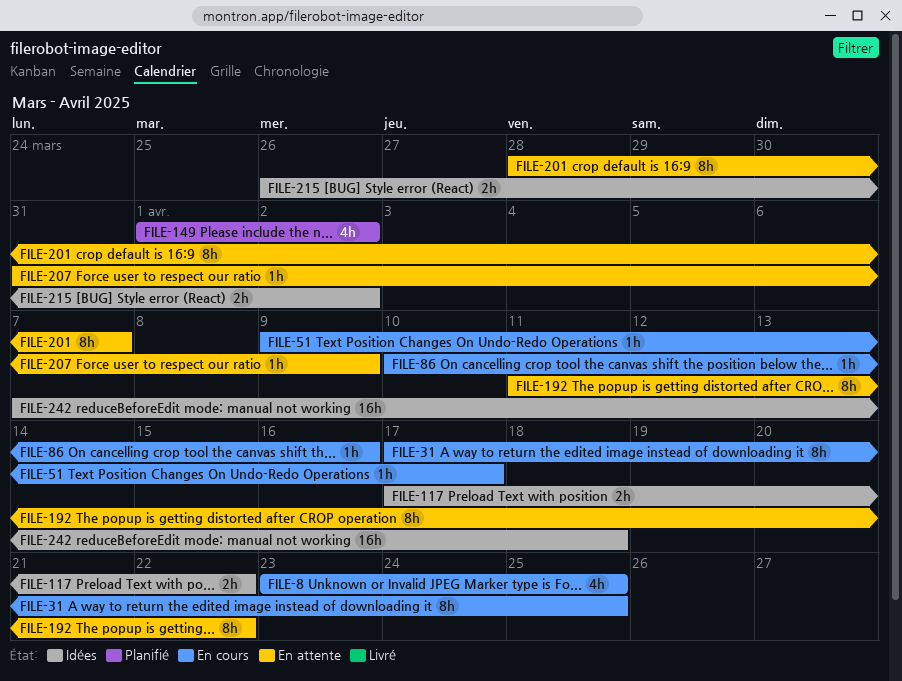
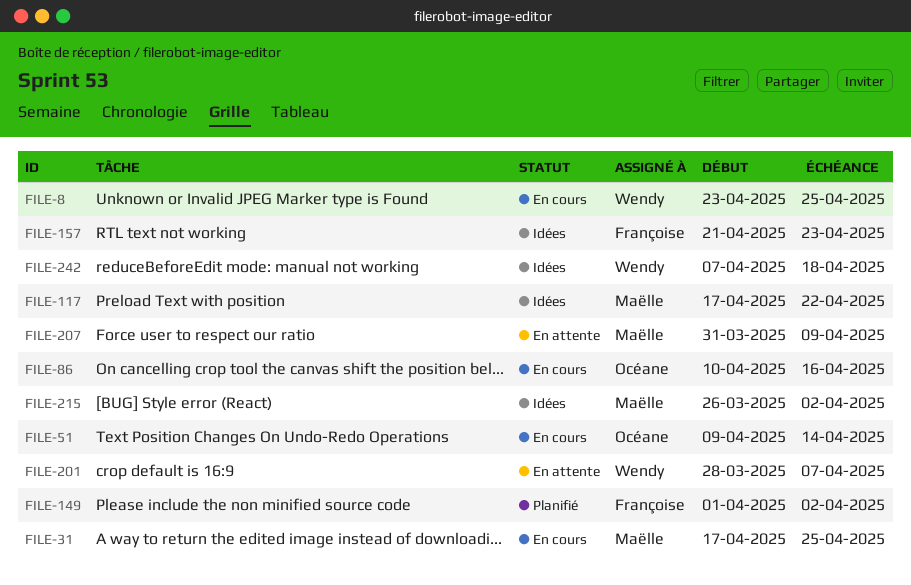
FILE-51, due: Apr 17 -> Apr 14
FILE-157: none -> present
FILE-192: present -> none

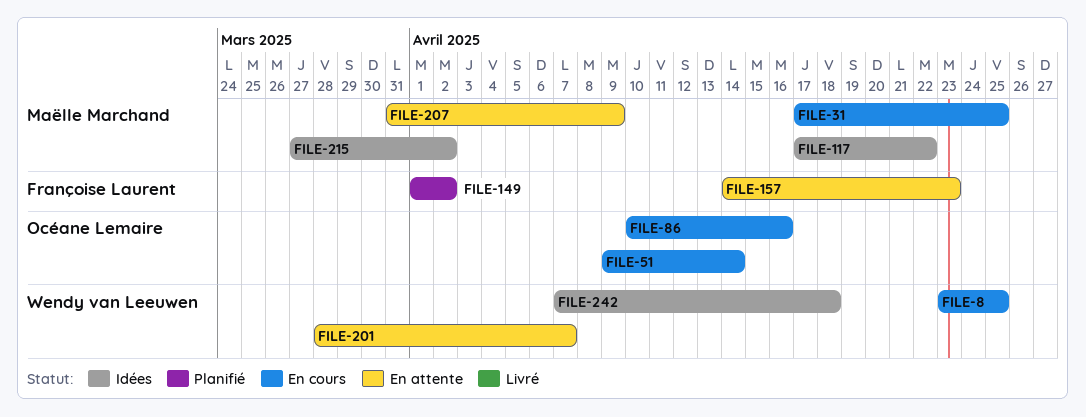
FILE-157, status: Idées -> En attente
FILE-157, start: Apr 21 -> Apr 14
FILE-215, start: Mar 26 -> Mar 27

